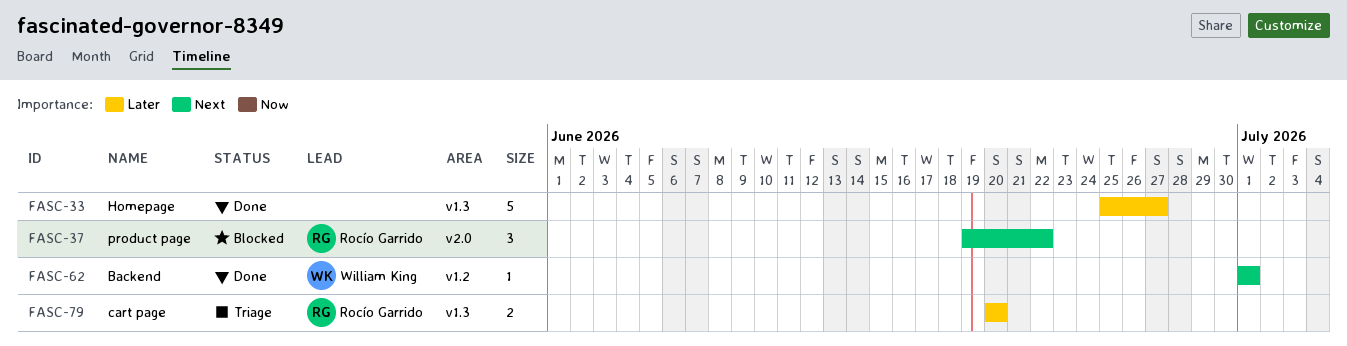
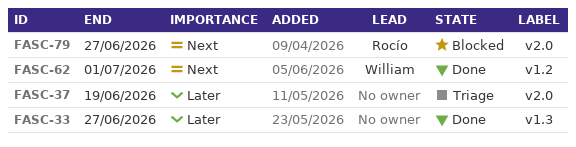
FASC-37, status: Blocked -> Triage
FASC-37, owner: Rocío Garrido -> none
FASC-37, priority: Next -> Later
FASC-37, due: Jun 22 -> Jun 19
FASC-79, status: Triage -> Blocked
FASC-79, priority: Later -> Next
FASC-79, label: v1.3 -> v2.0
FASC-79, due: Jun 20 -> Jun 27

